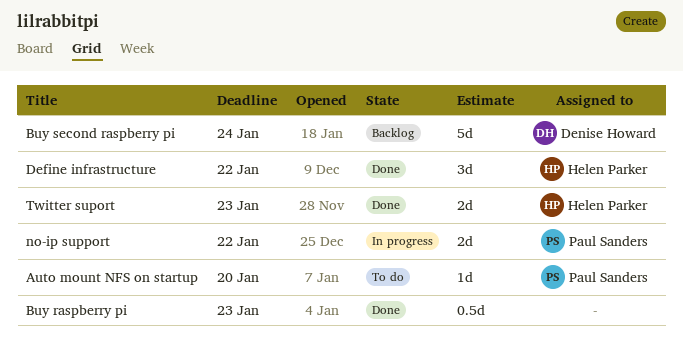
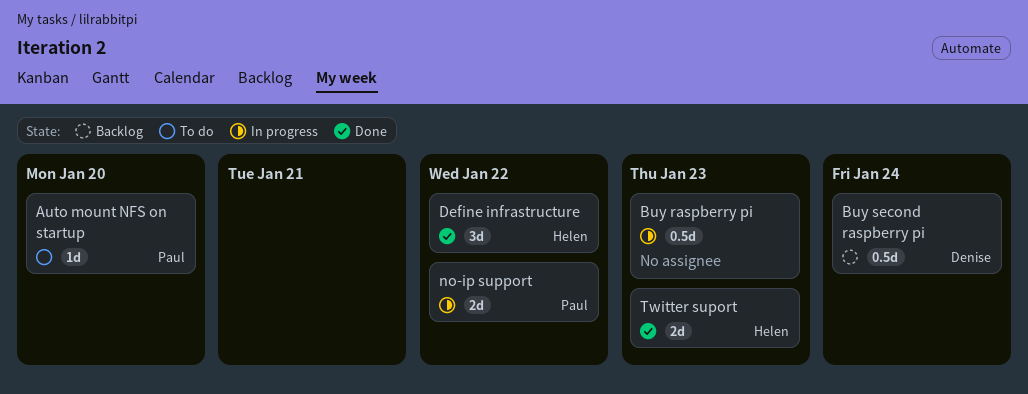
Buy raspberry pi, status: Done -> In progress
Buy second raspberry pi, estimate: 5d -> 0.5d

